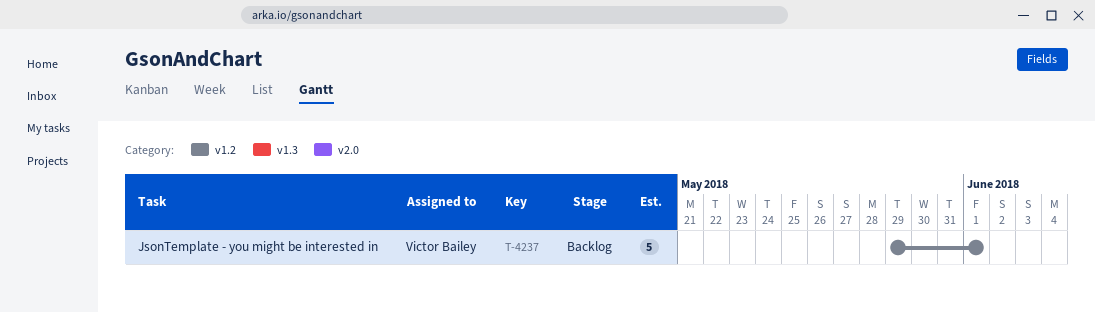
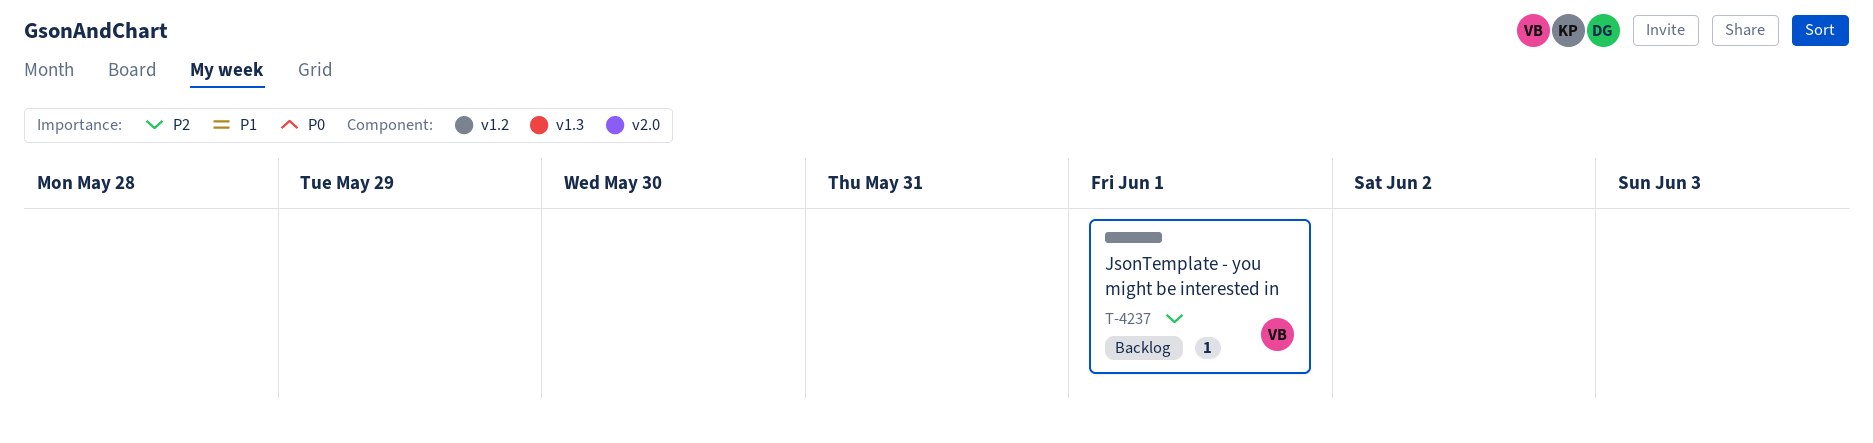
T-4237, estimate: 5 -> 1

